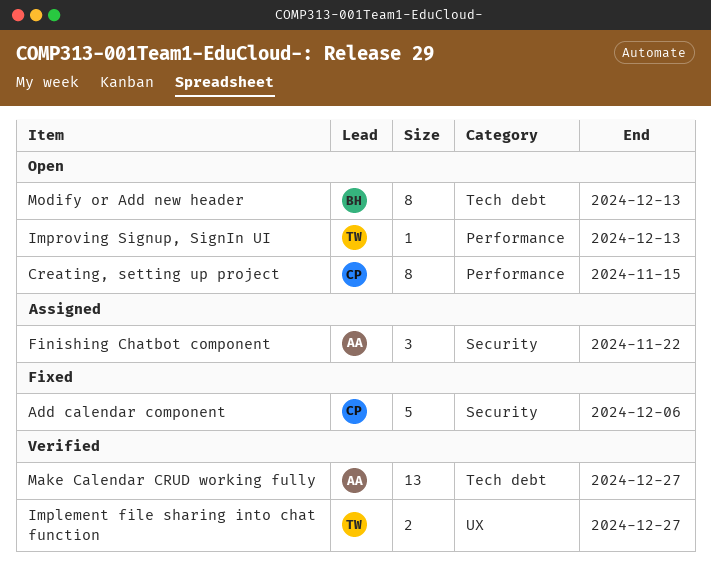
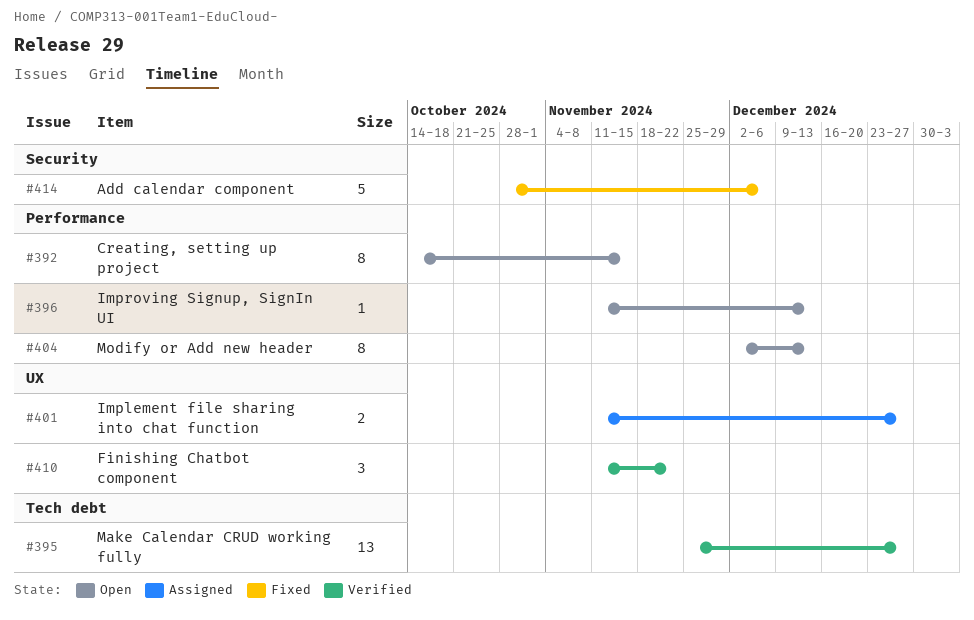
Finishing Chatbot component, status: Assigned -> Verified
Finishing Chatbot component, label: Security -> UX
Implement file sharing into chat function, status: Verified -> Assigned
Modify or Add new header, label: Tech debt -> Performance

